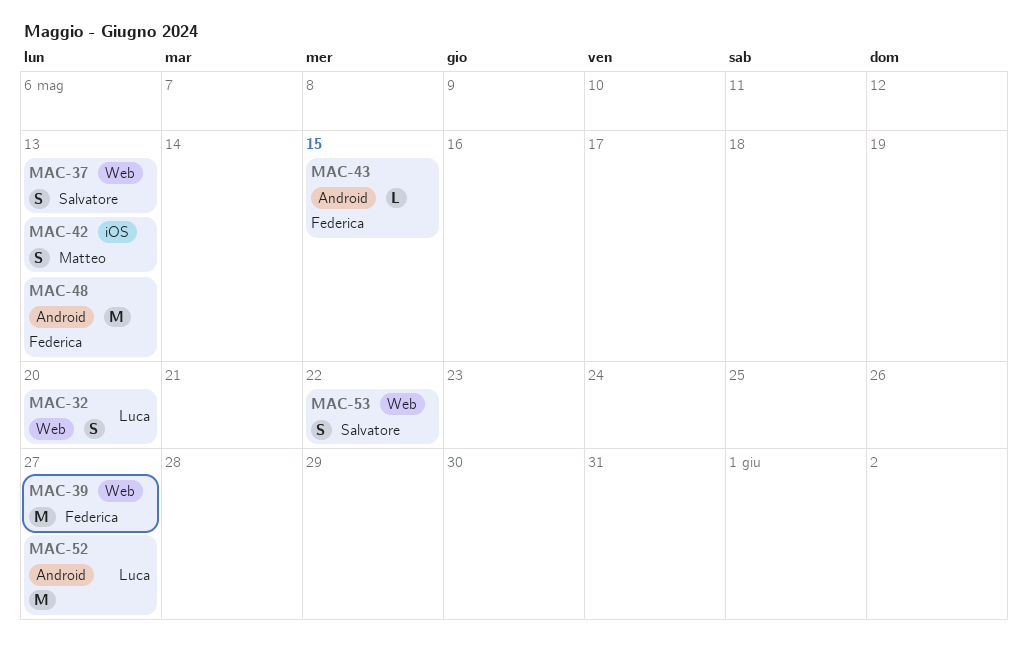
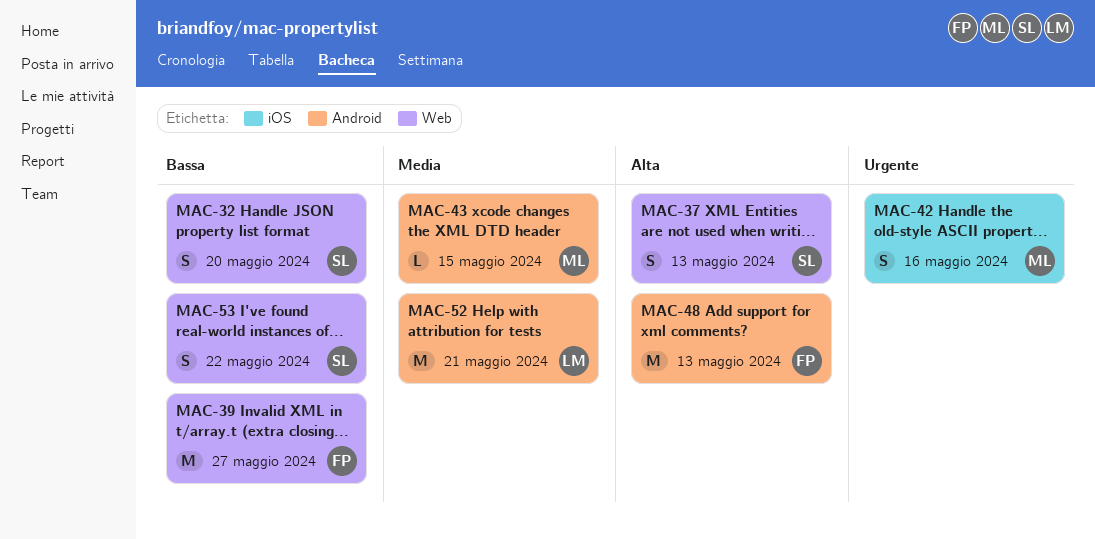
MAC-32, owner: Luca -> Salvatore
MAC-42, due: May 13 -> May 16
MAC-43, owner: Federica -> Matteo
MAC-52, due: May 27 -> May 21

